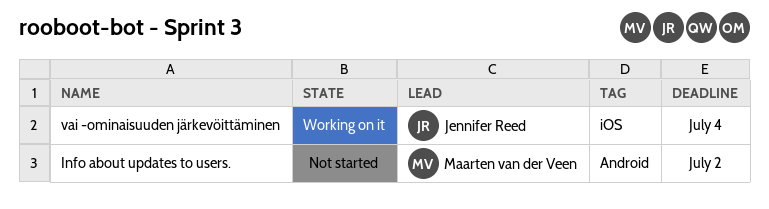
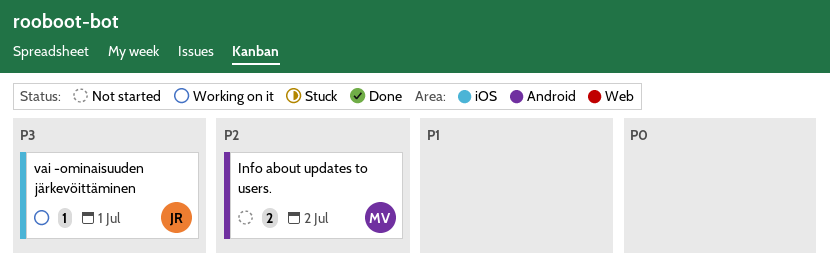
vai -ominaisuuden järkevöittäminen, due: Jul 4 -> Jul 1

